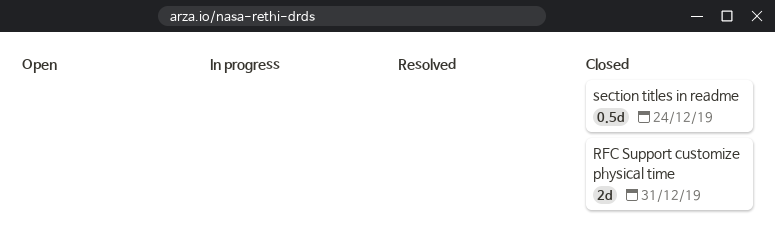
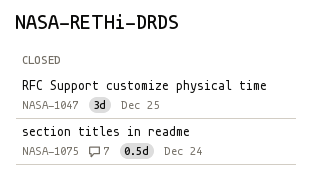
RFC Support customize physical time, estimate: 2d -> 3d
RFC Support customize physical time, due: Dec 31 -> Dec 25

